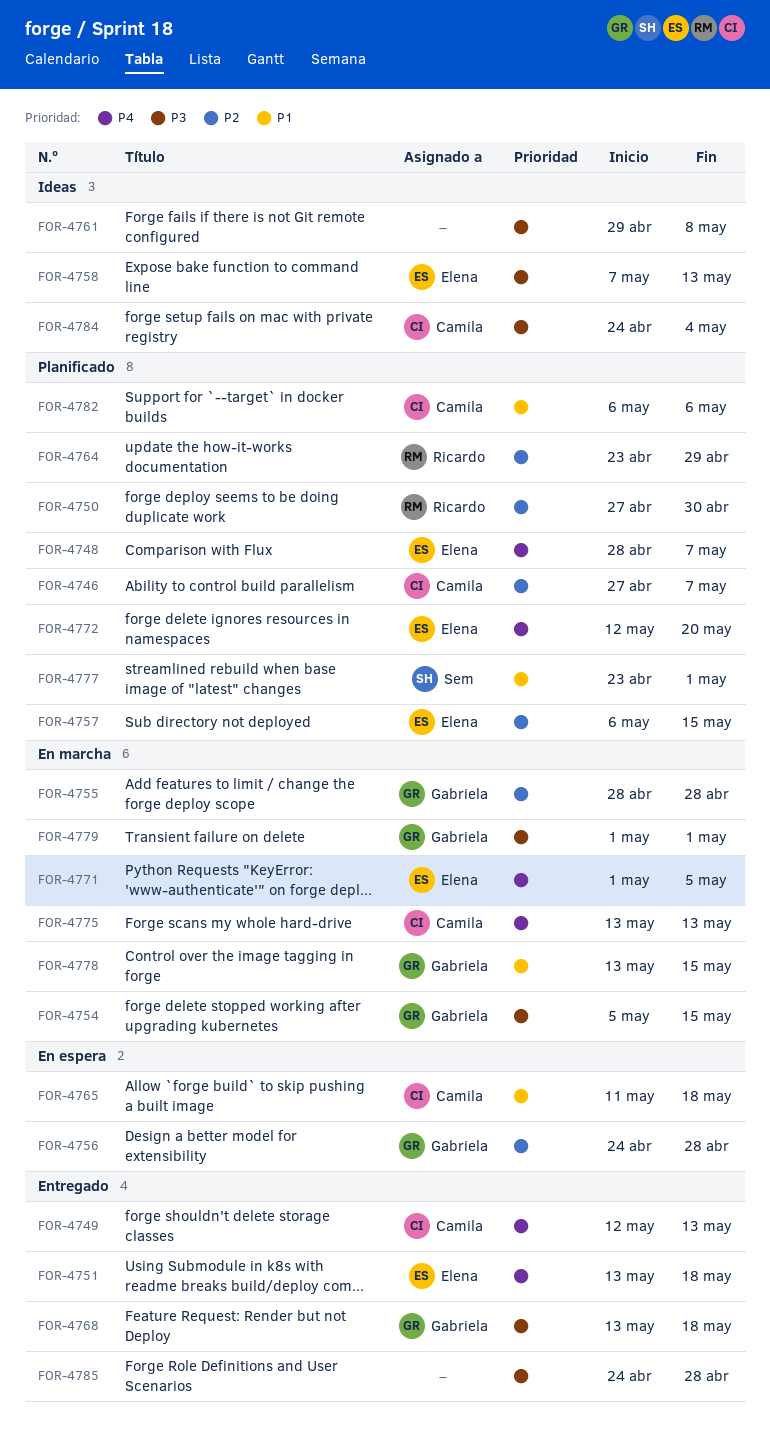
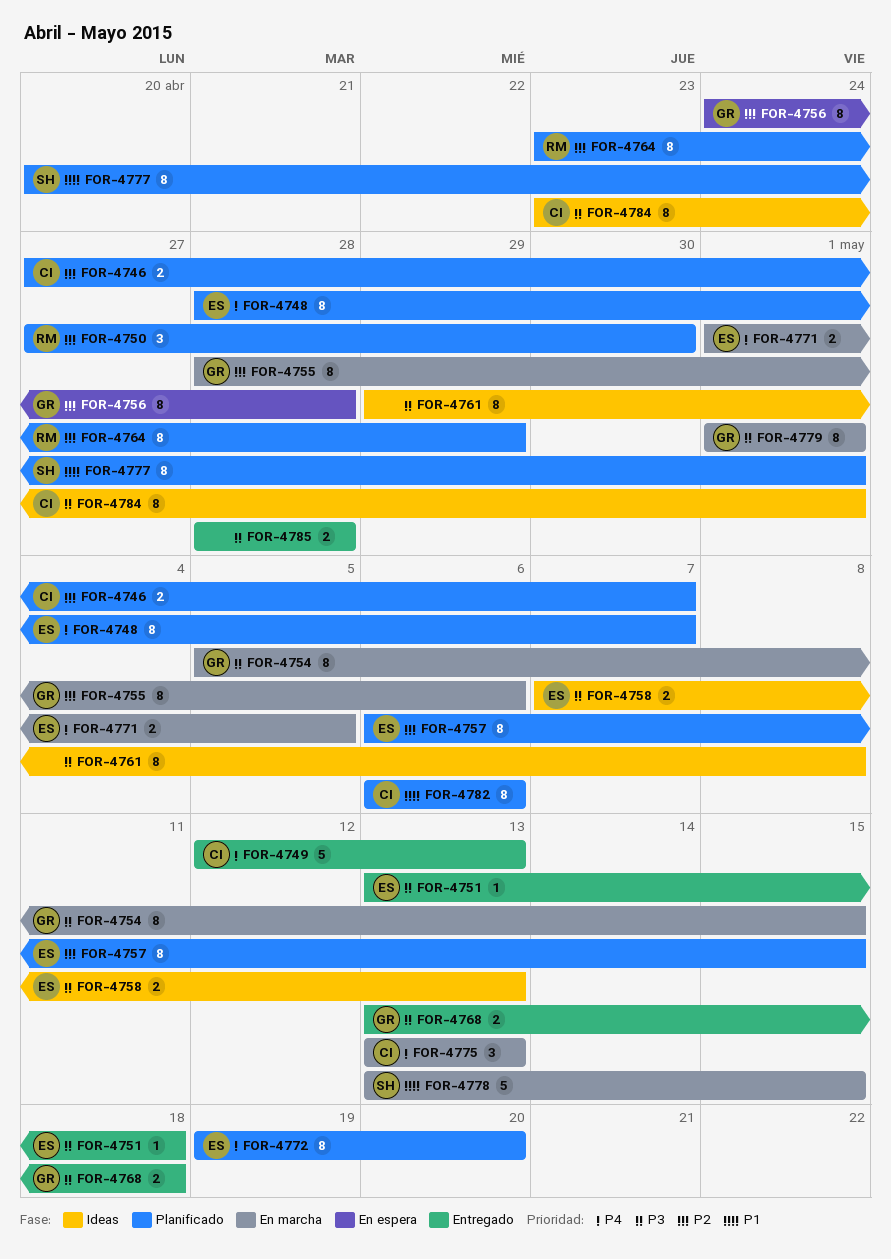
FOR-4751, priority: P4 -> P3
FOR-4755, due: Apr 28 -> May 6
FOR-4765: present -> none
FOR-4772, start: May 12 -> May 19
FOR-4777, start: Apr 23 -> Apr 20
FOR-4778, owner: Gabriela -> Sem
FOR-4784, start: Apr 24 -> Apr 23
FOR-4784, due: May 4 -> May 1
FOR-4785, start: Apr 24 -> Apr 28

